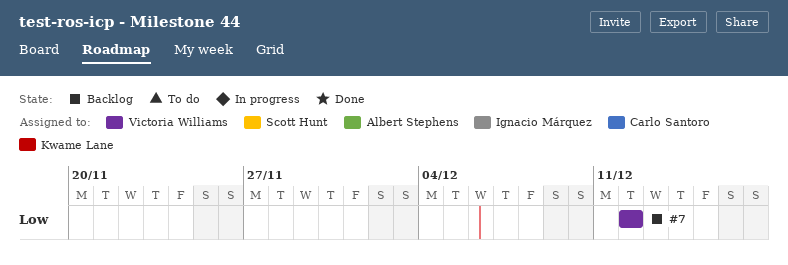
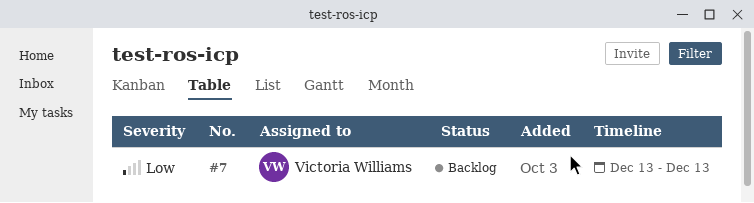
#7, start: Dec 12 -> Dec 13
#7, due: Dec 12 -> Dec 13

